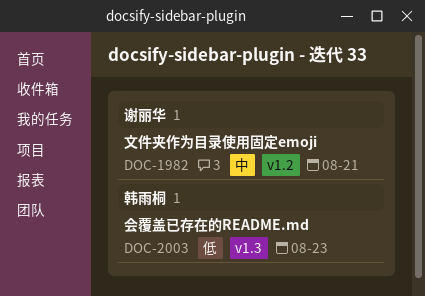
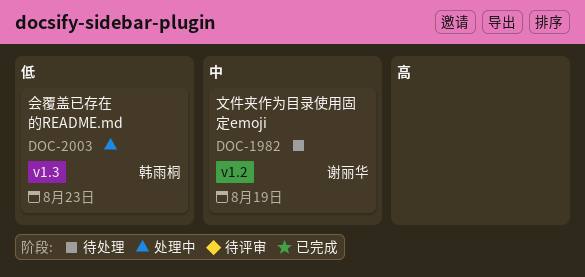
DOC-1982, due: Aug 21 -> Aug 19

